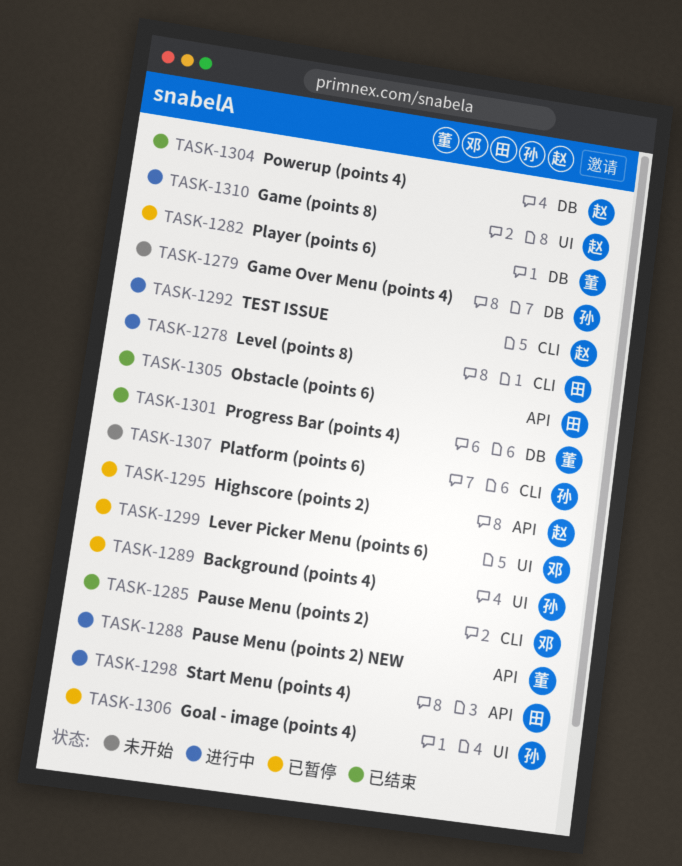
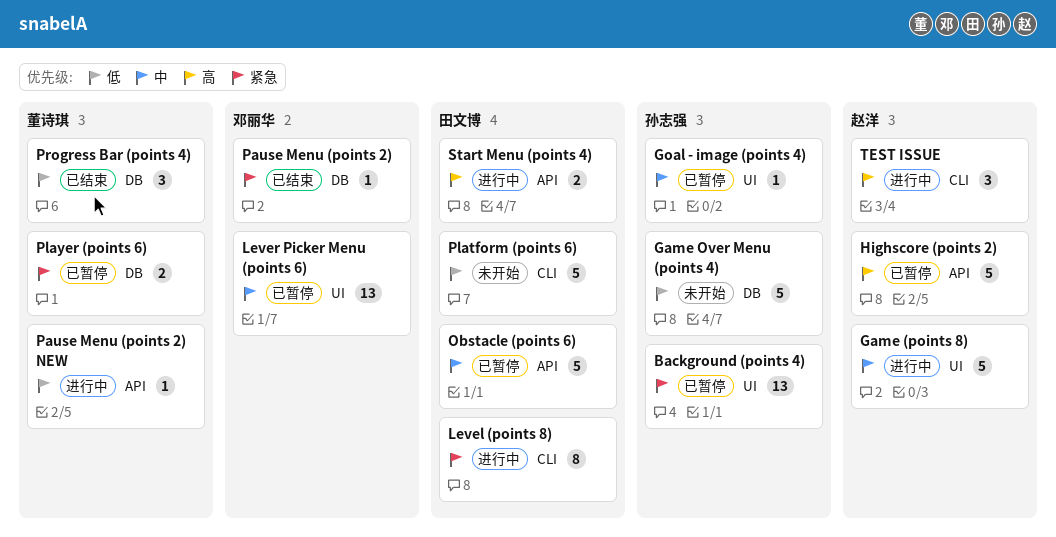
Obstacle (points 6), status: 已结束 -> 已暂停
Pause Menu (points 2), label: CLI -> DB
Platform (points 6), owner: 孙志强 -> 田文博
Powerup (points 4): present -> none

